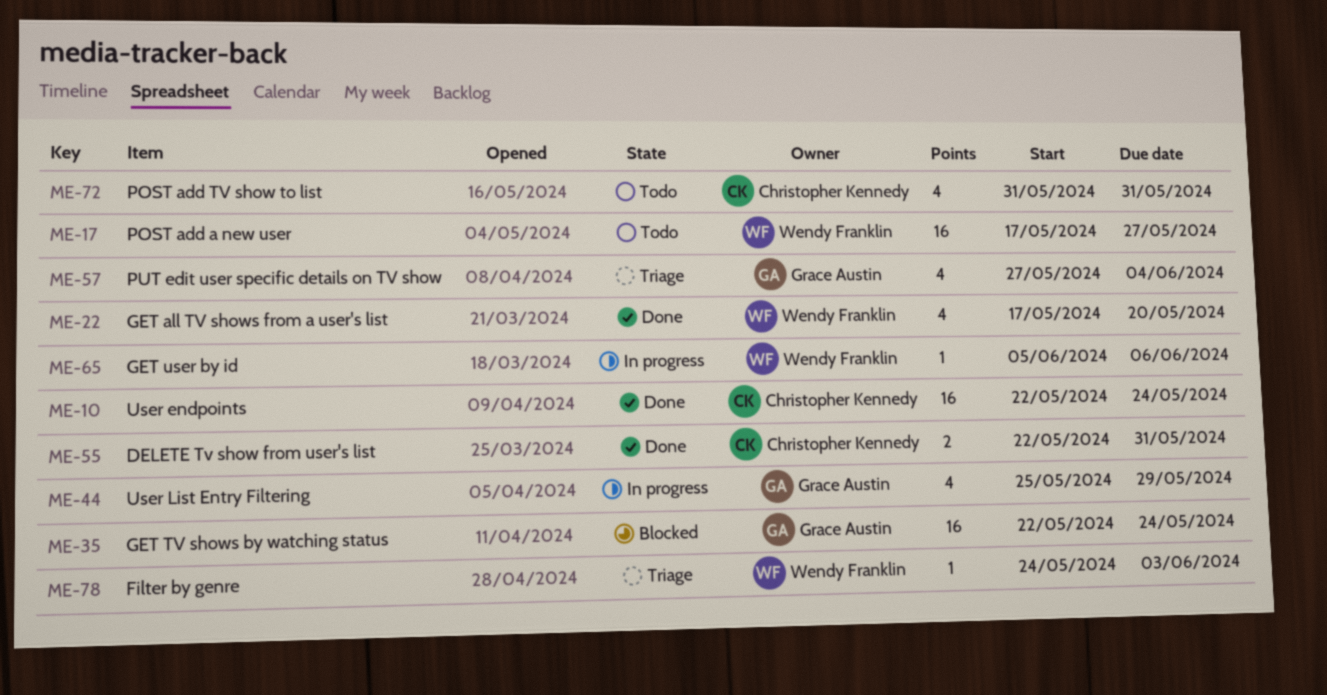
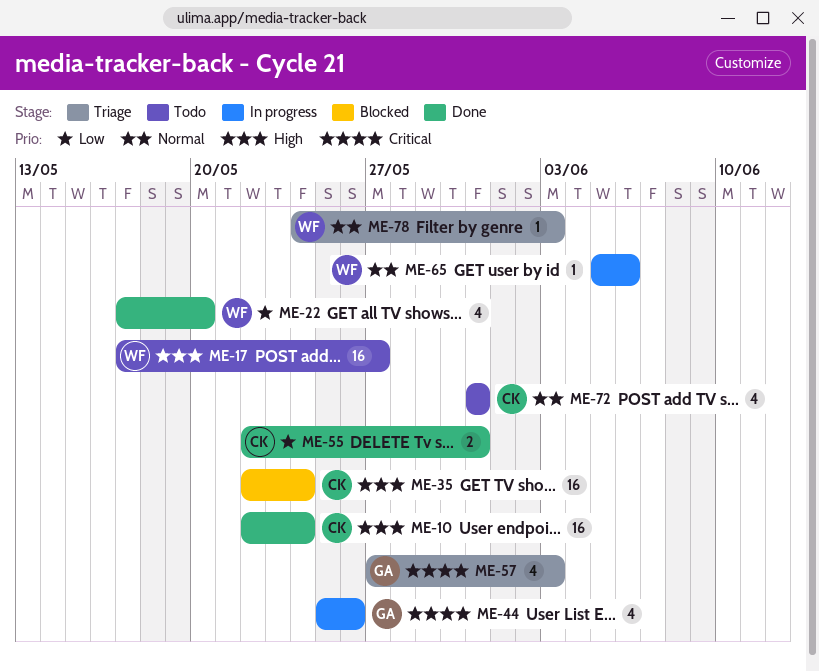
ME-35, owner: Grace Austin -> Christopher Kennedy
ME-44, due: May 29 -> May 26
ME-57, due: Jun 4 -> Jun 3

